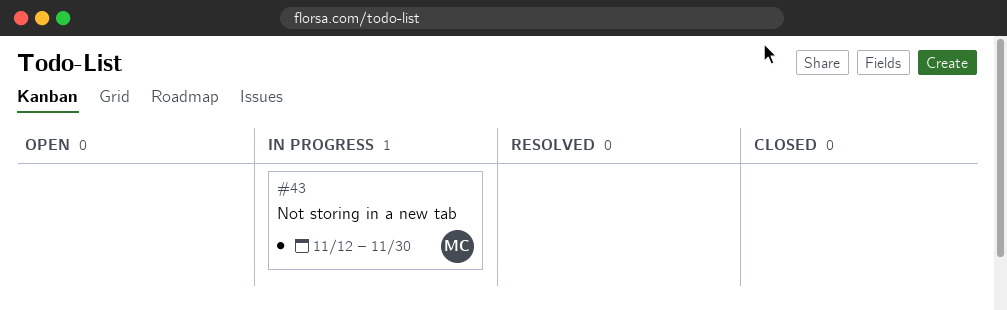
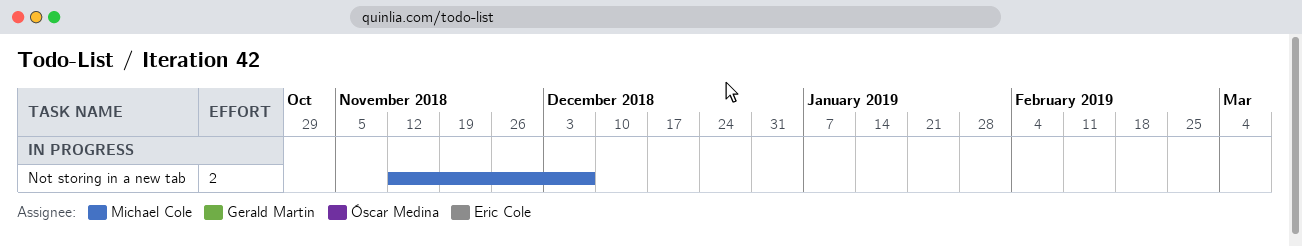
Not storing in a new tab, estimate: 1 -> 2
Not storing in a new tab, due: Nov 30 -> Dec 7

